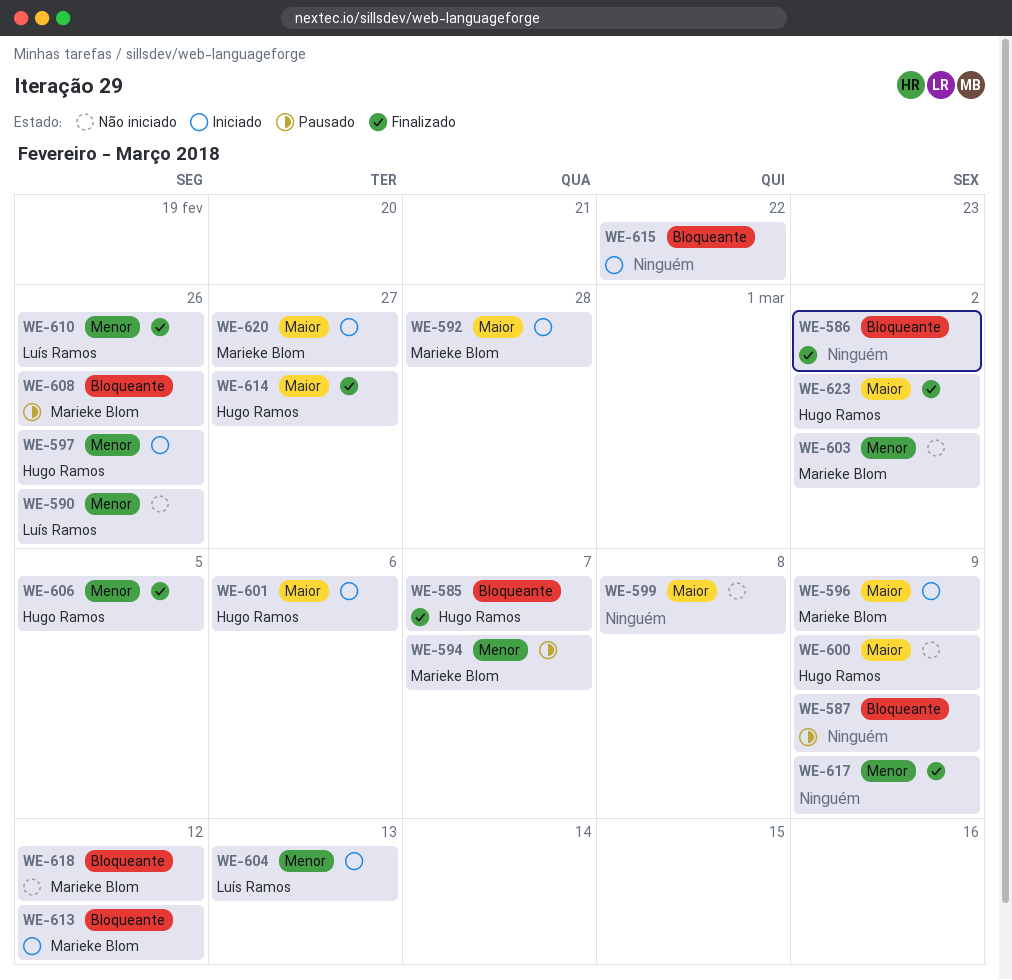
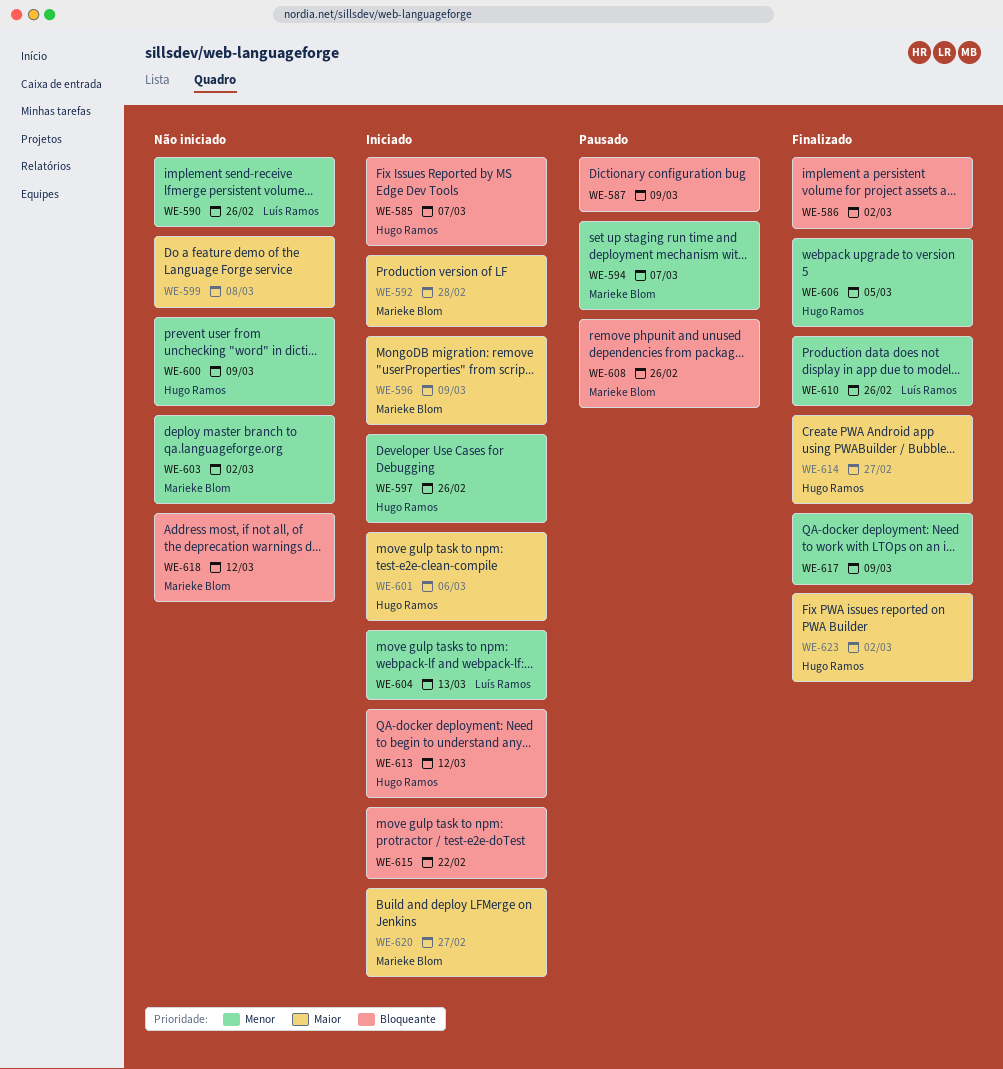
WE-585, status: Finalizado -> Iniciado
WE-600, priority: Maior -> Menor
WE-613, owner: Marieke Blom -> Hugo Ramos

